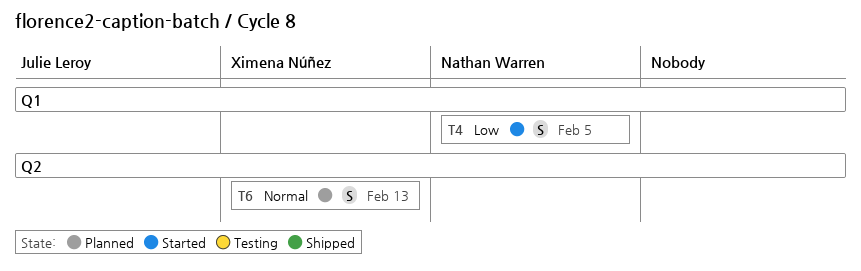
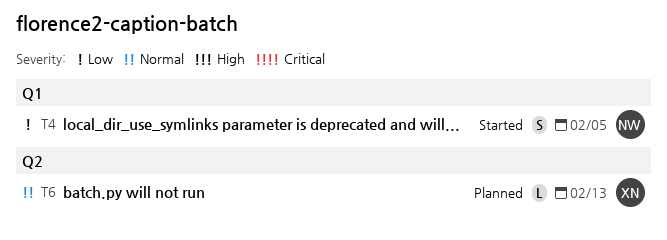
T6, estimate: S -> L

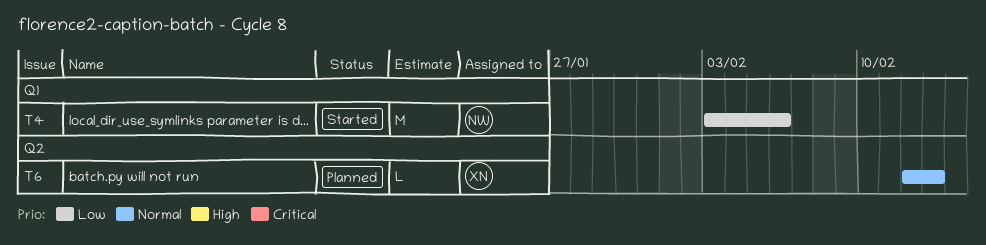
T4, estimate: S -> M
T4, due: Feb 5 -> Feb 6

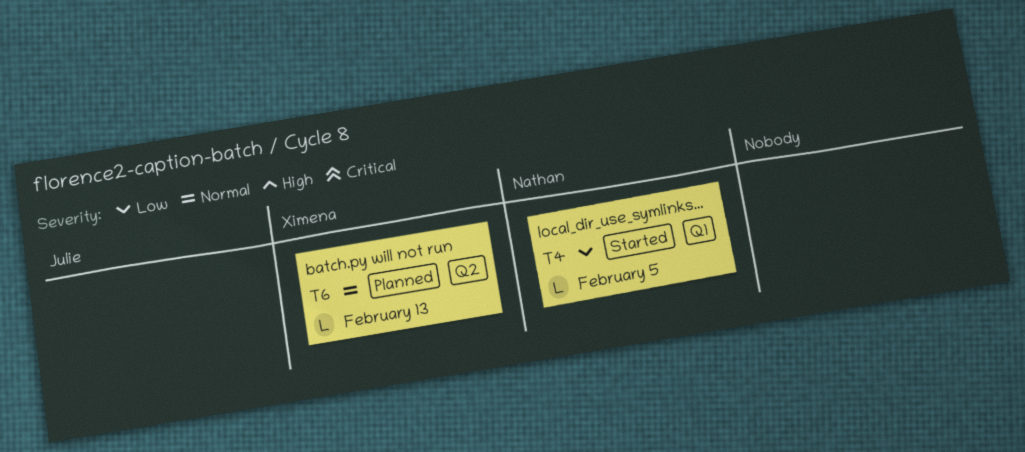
T4, estimate: M -> L
T4, due: Feb 6 -> Feb 5

